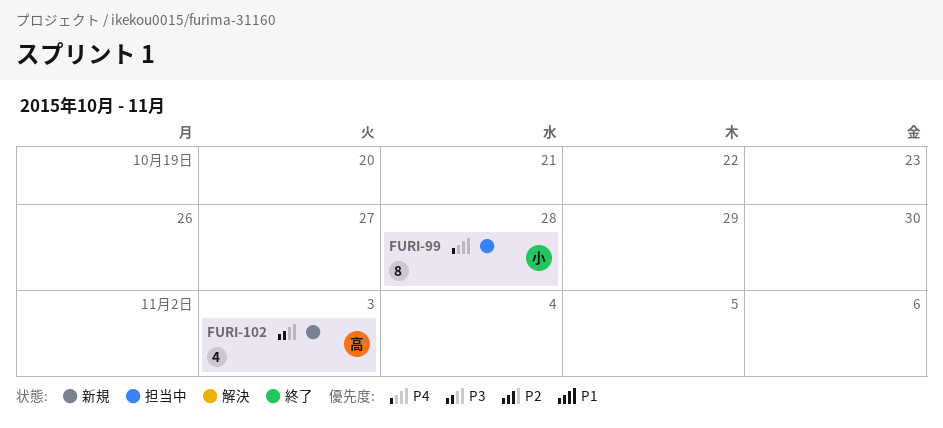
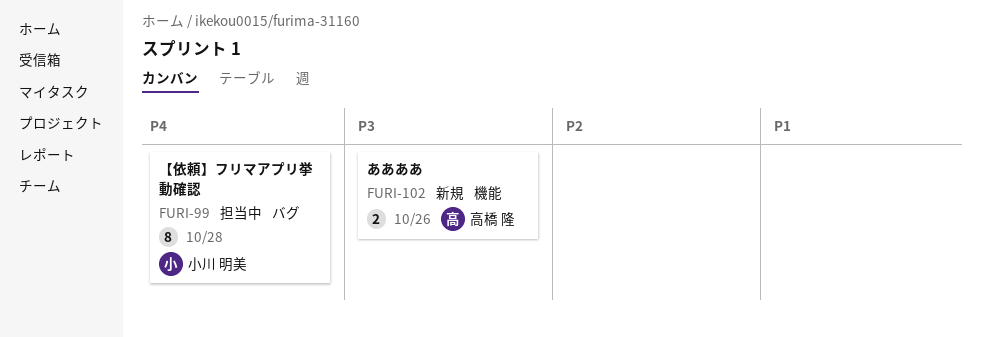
FURI-102, estimate: 4 -> 2
FURI-102, due: Nov 3 -> Oct 26

